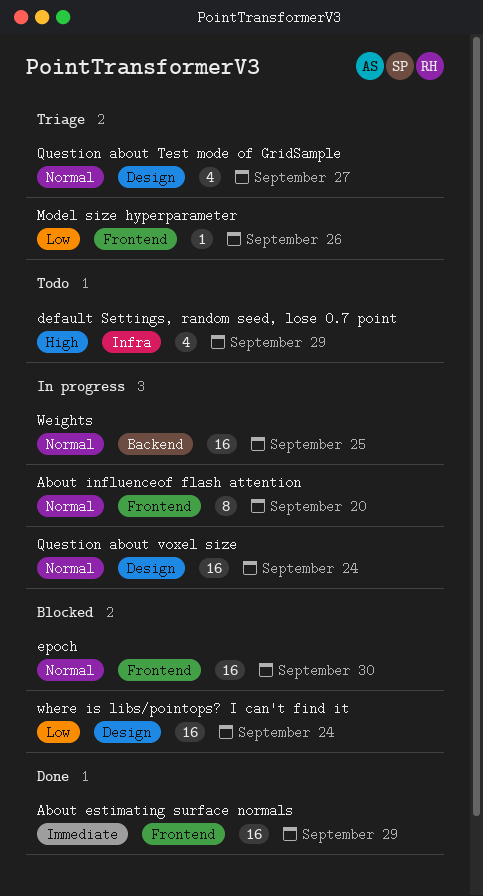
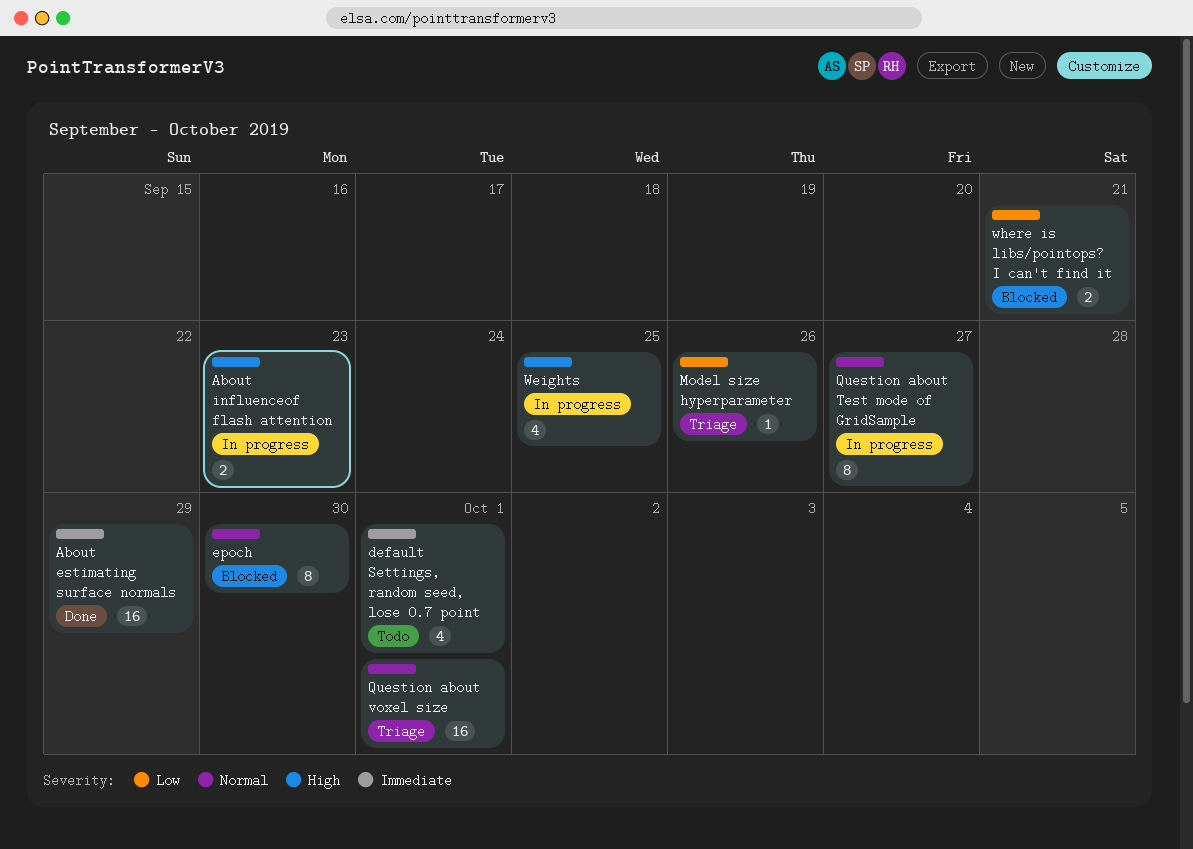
About influenceof flash attention, priority: Normal -> High
About influenceof flash attention, estimate: 8 -> 2
About influenceof flash attention, due: Sep 20 -> Sep 23
default Settings, random seed, lose 0.7 point, priority: High -> Immediate
default Settings, random seed, lose 0.7 point, due: Sep 29 -> Oct 1
epoch, estimate: 16 -> 8
Question about Test mode of GridSample, status: Triage -> In progress
Question about Test mode of GridSample, estimate: 4 -> 8
Question about voxel size, status: In progress -> Triage
Question about voxel size, due: Sep 24 -> Oct 1
Weights, priority: Normal -> High
Weights, estimate: 16 -> 4
where is libs/pointops? I can't find it, estimate: 16 -> 2
where is libs/pointops? I can't find it, due: Sep 24 -> Sep 21

